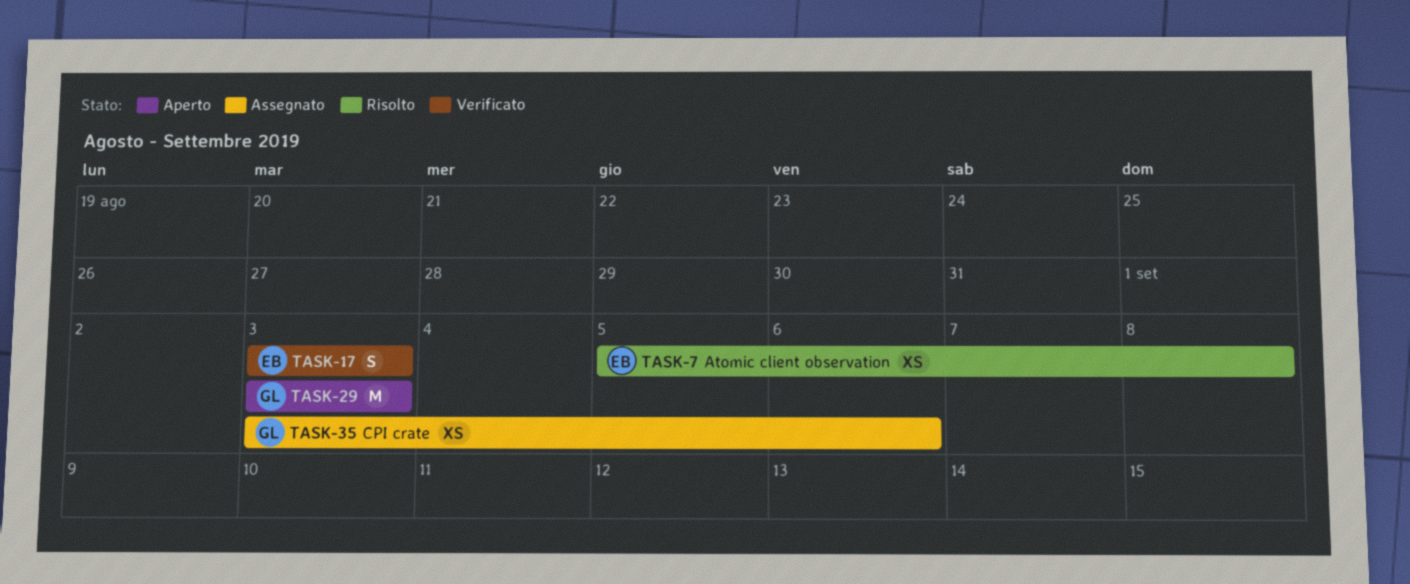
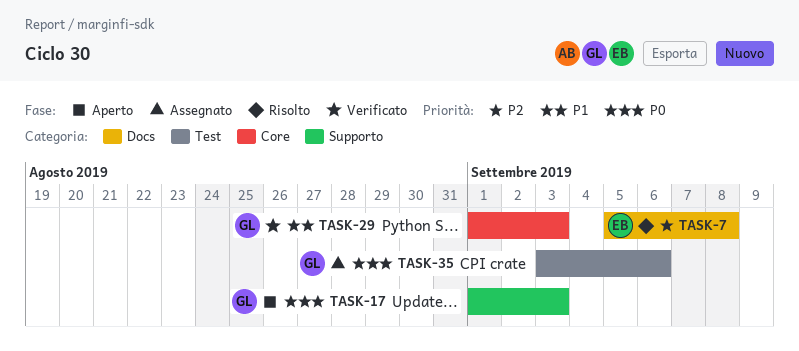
TASK-17, status: Verificato -> Aperto
TASK-17, owner: EB -> GL
TASK-17, start: Sep 3 -> Sep 1
TASK-29, status: Aperto -> Verificato
TASK-29, start: Sep 3 -> Sep 1

